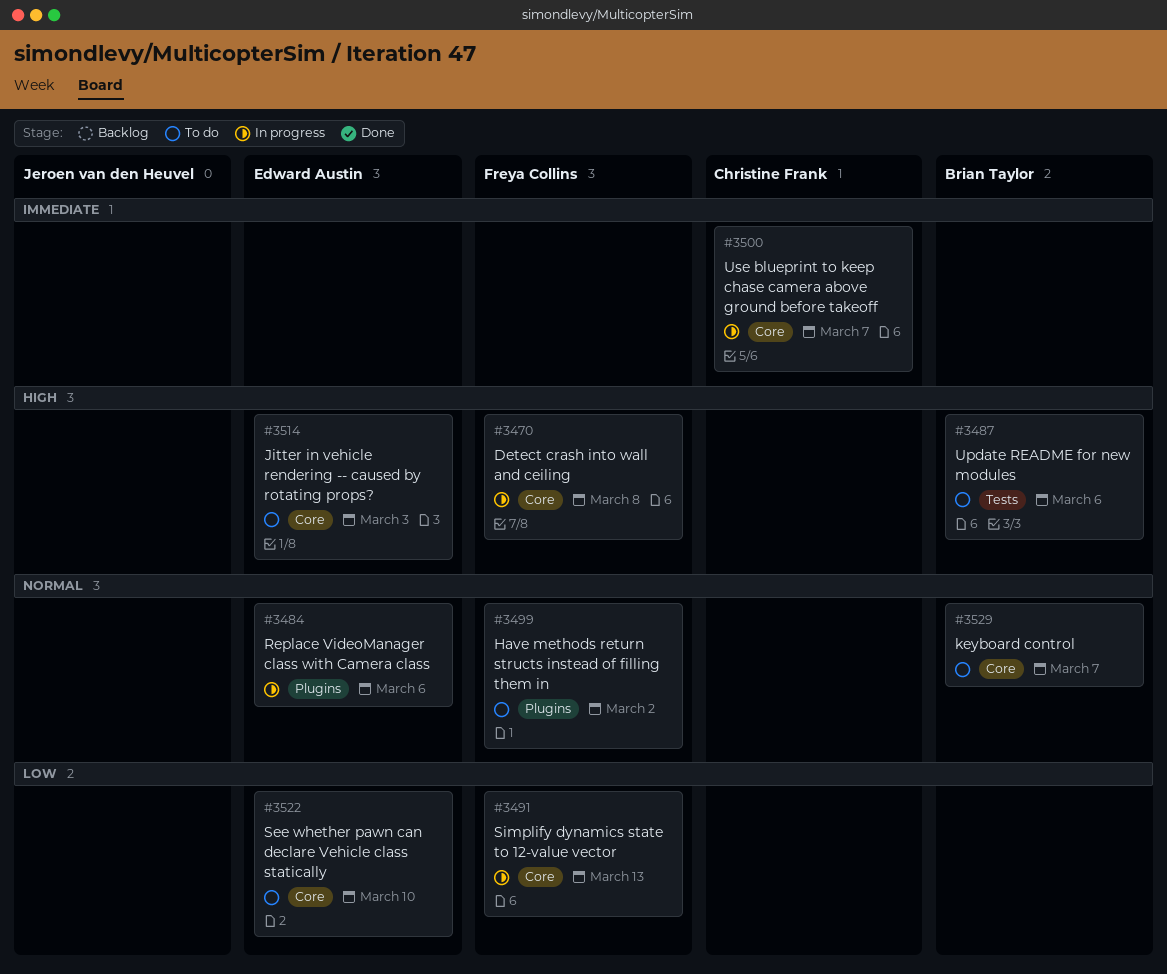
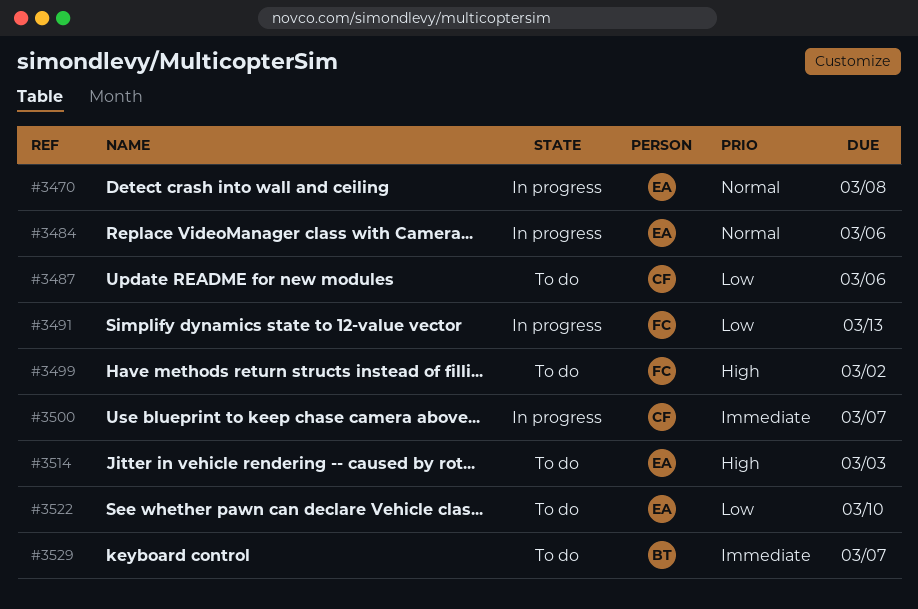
#3470, owner: Freya Collins -> Edward Austin
#3470, priority: High -> Normal
#3487, owner: Brian Taylor -> Christine Frank
#3487, priority: High -> Low
#3499, priority: Normal -> High
#3529, priority: Normal -> Immediate

